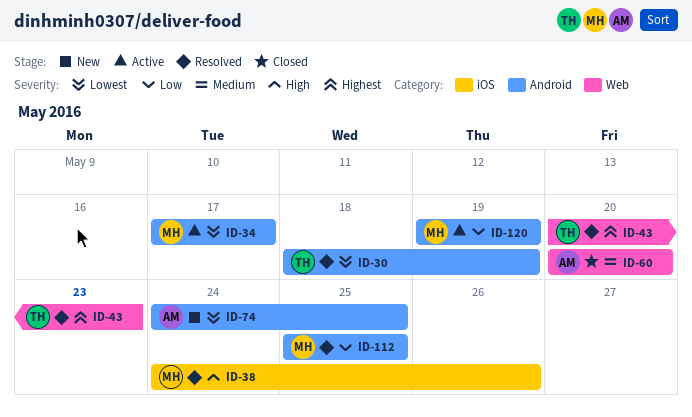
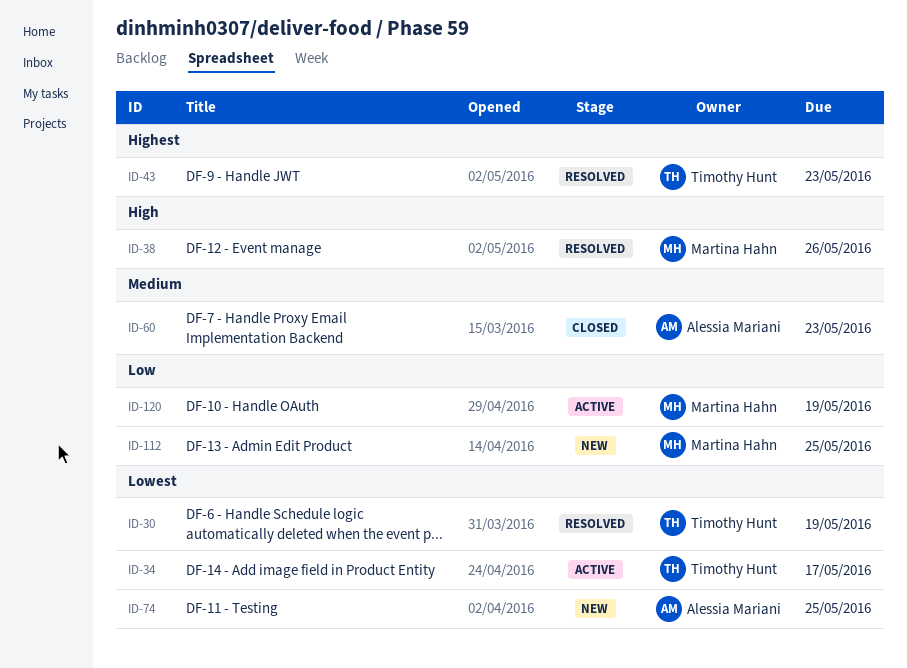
ID-34, owner: Martina Hahn -> Timothy Hunt
ID-60, due: May 20 -> May 23
ID-112, status: Resolved -> New

